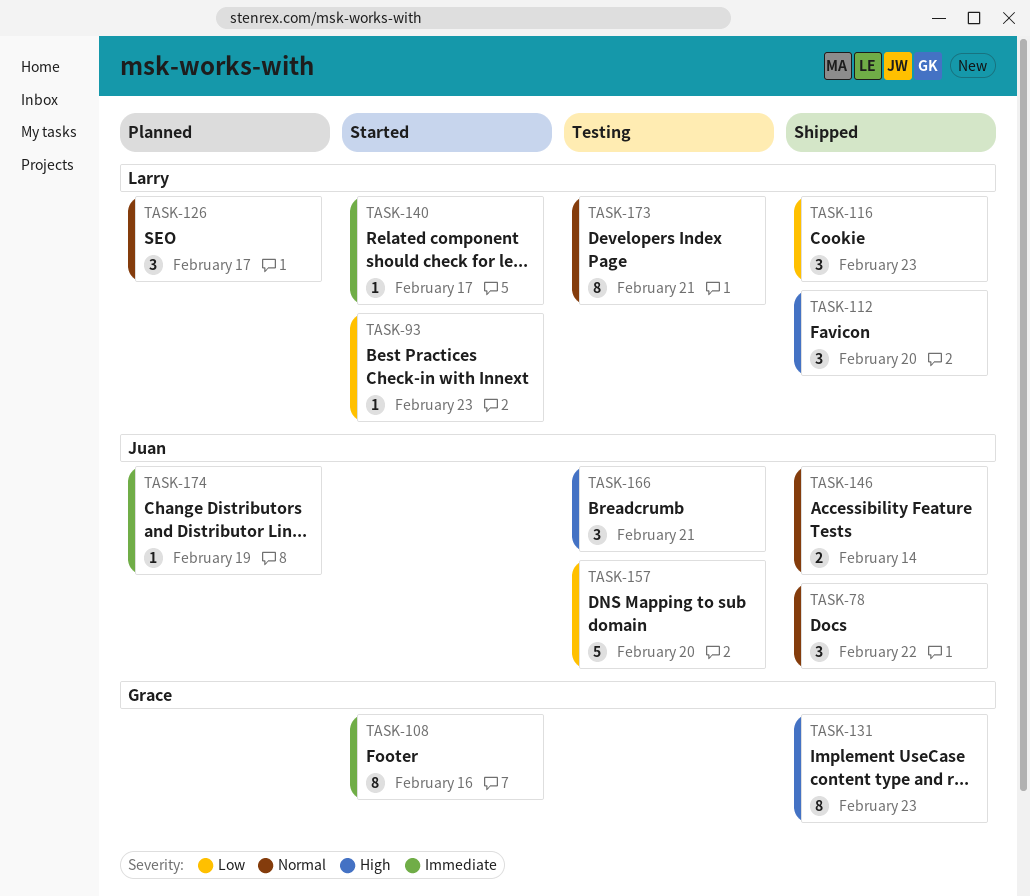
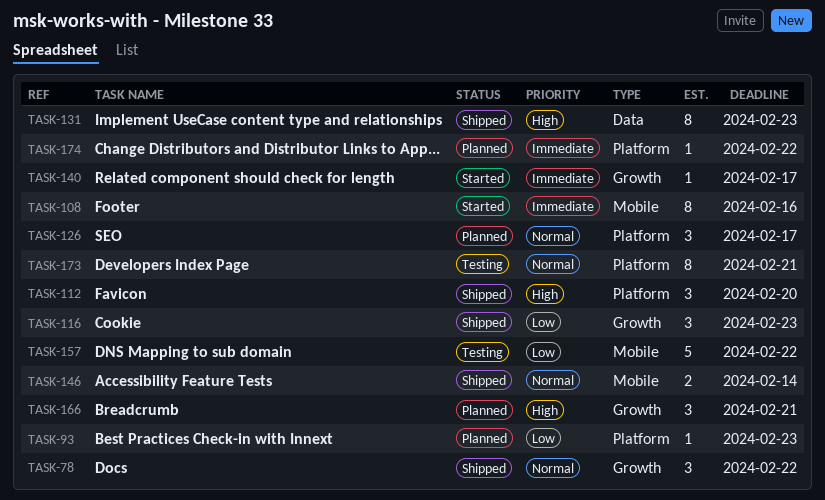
TASK-93, status: Started -> Planned
TASK-157, due: Feb 20 -> Feb 22
TASK-166, status: Testing -> Planned
TASK-174, due: Feb 19 -> Feb 22

